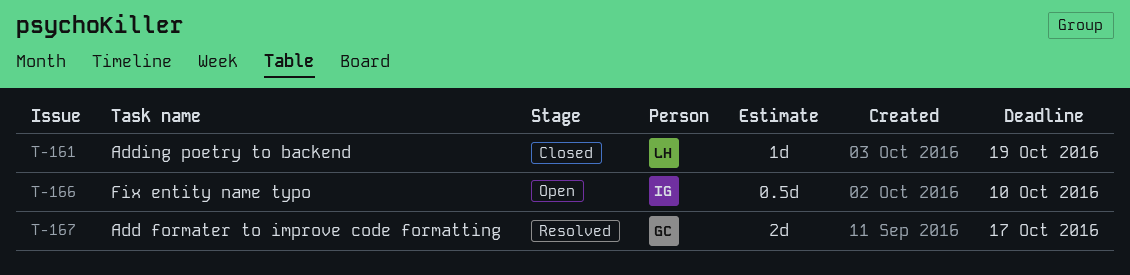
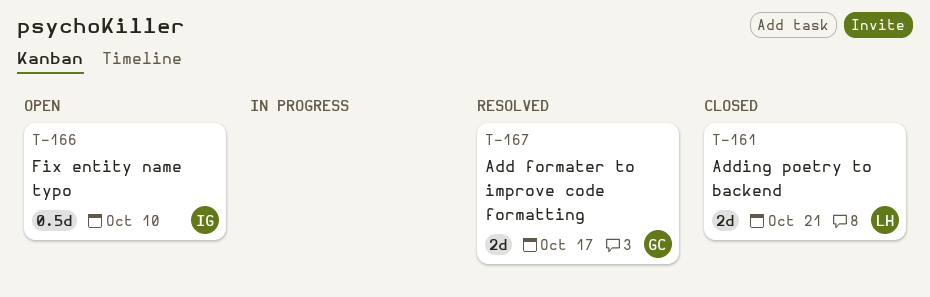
T-161, estimate: 1d -> 2d
T-161, due: Oct 19 -> Oct 21

